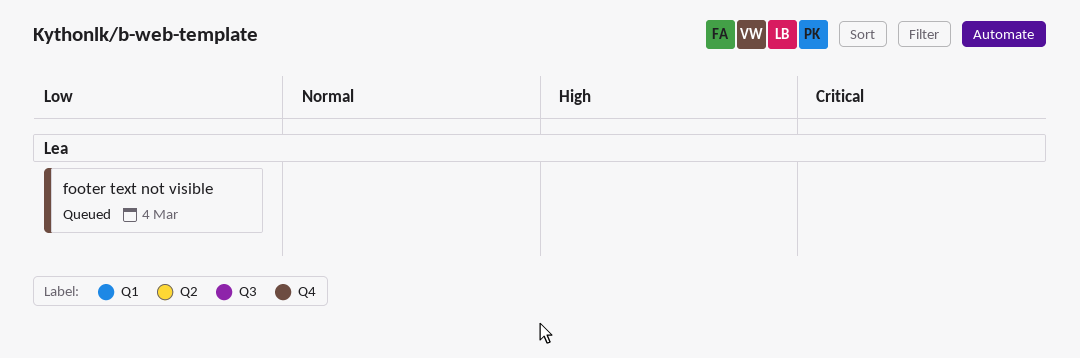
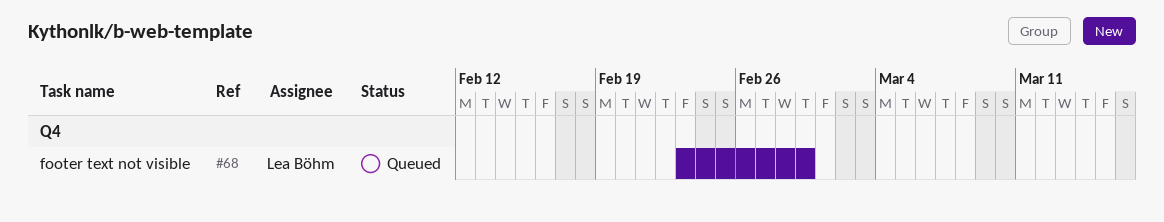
footer text not visible, due: Mar 4 -> Feb 29

